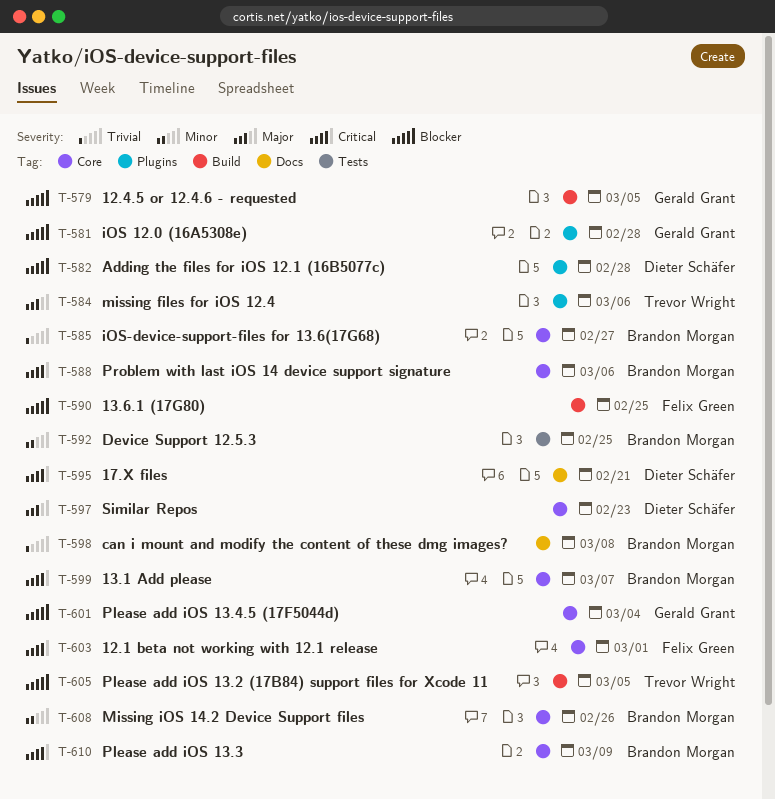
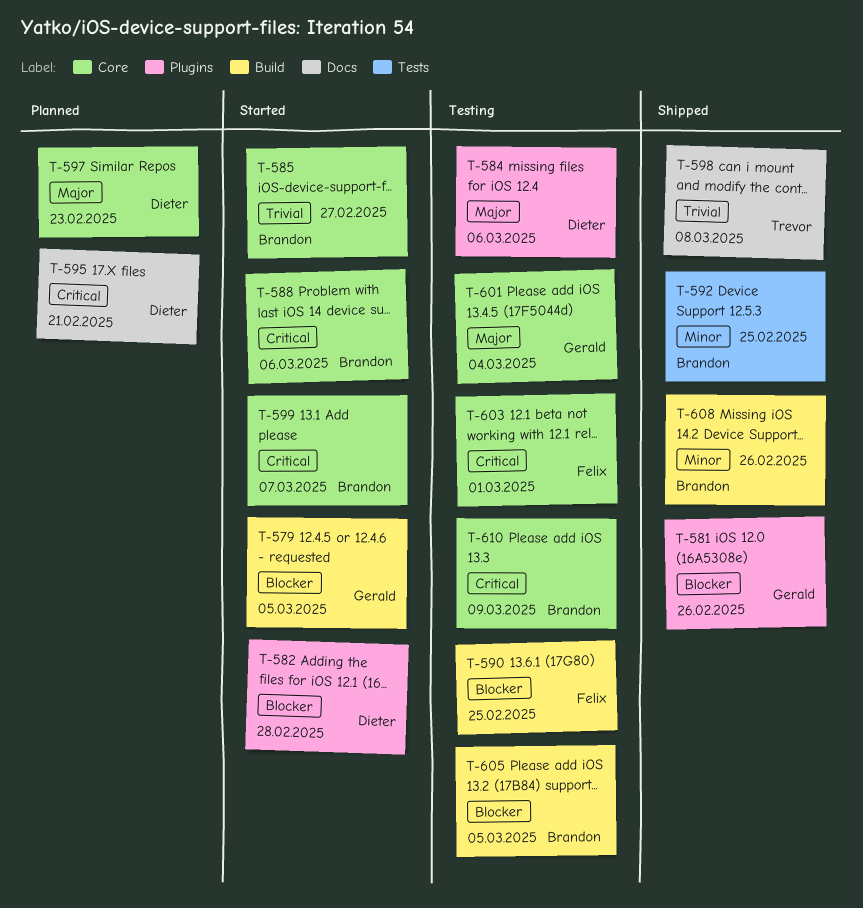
T-581, due: Feb 28 -> Feb 26
T-584, owner: Trevor Wright -> Dieter Schäfer
T-598, owner: Brandon Morgan -> Trevor Wright
T-601, priority: Blocker -> Major
T-605, owner: Trevor Wright -> Brandon Morgan
T-608, label: Core -> Build

